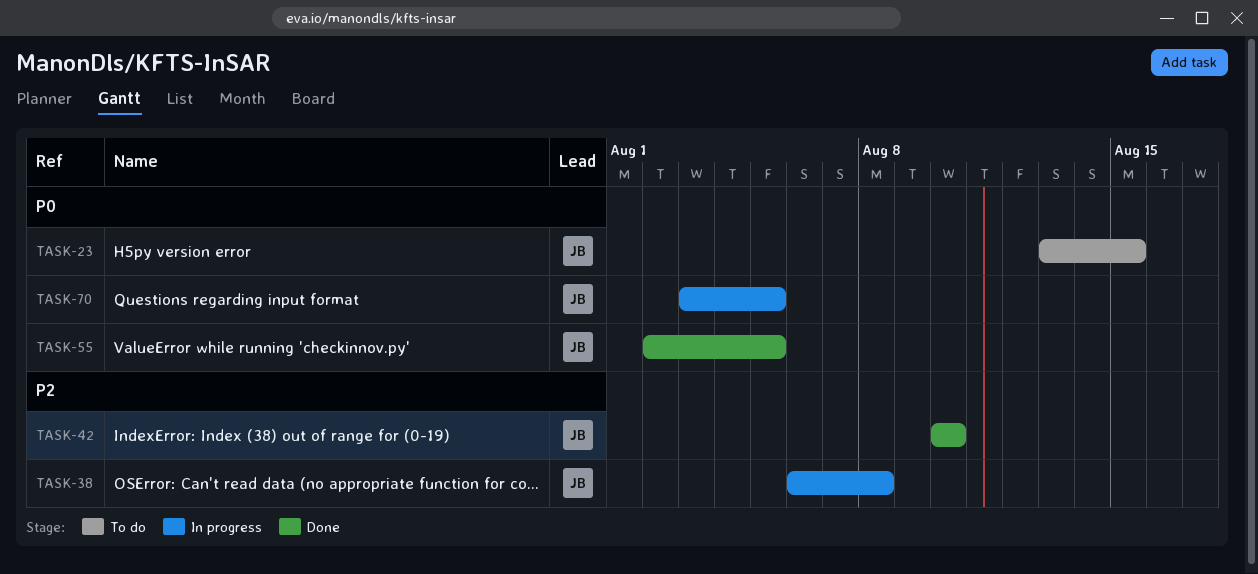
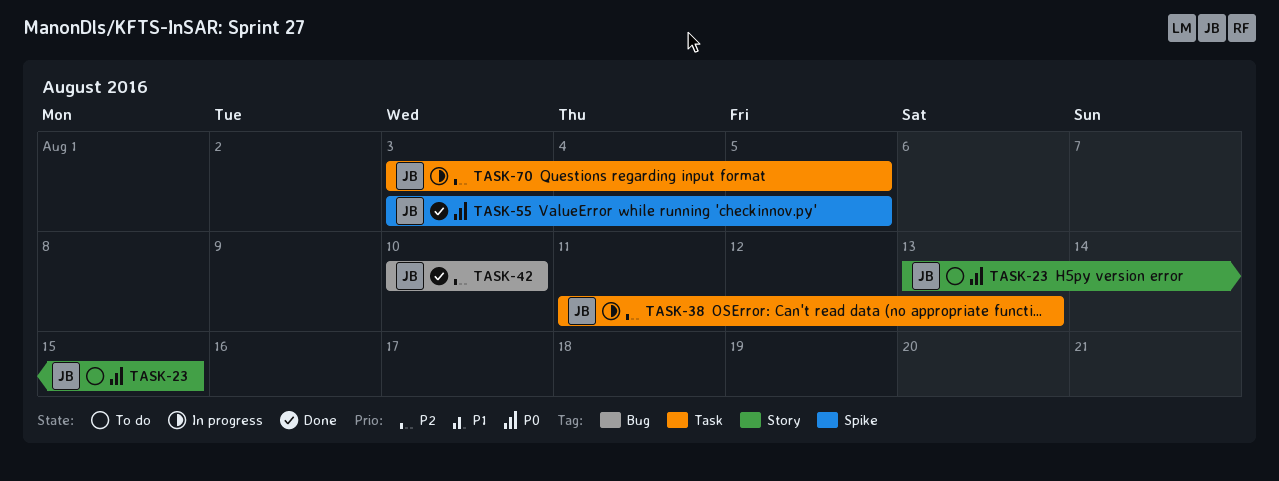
TASK-38, start: Aug 6 -> Aug 11
TASK-38, due: Aug 8 -> Aug 13
TASK-55, start: Aug 2 -> Aug 3
TASK-70, priority: P0 -> P2

